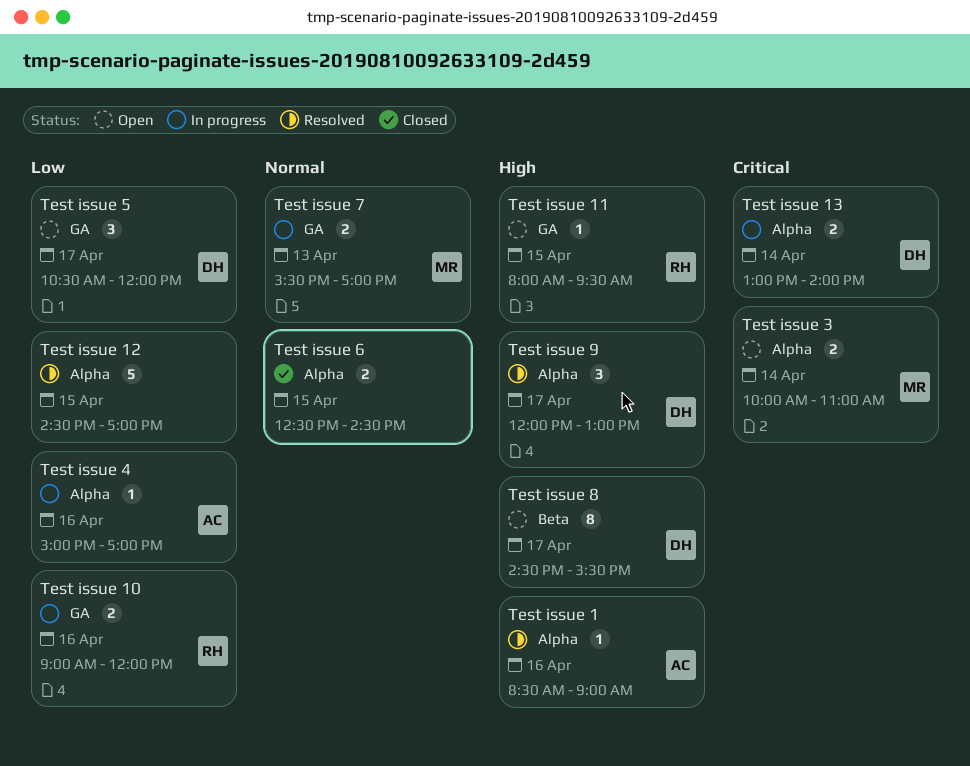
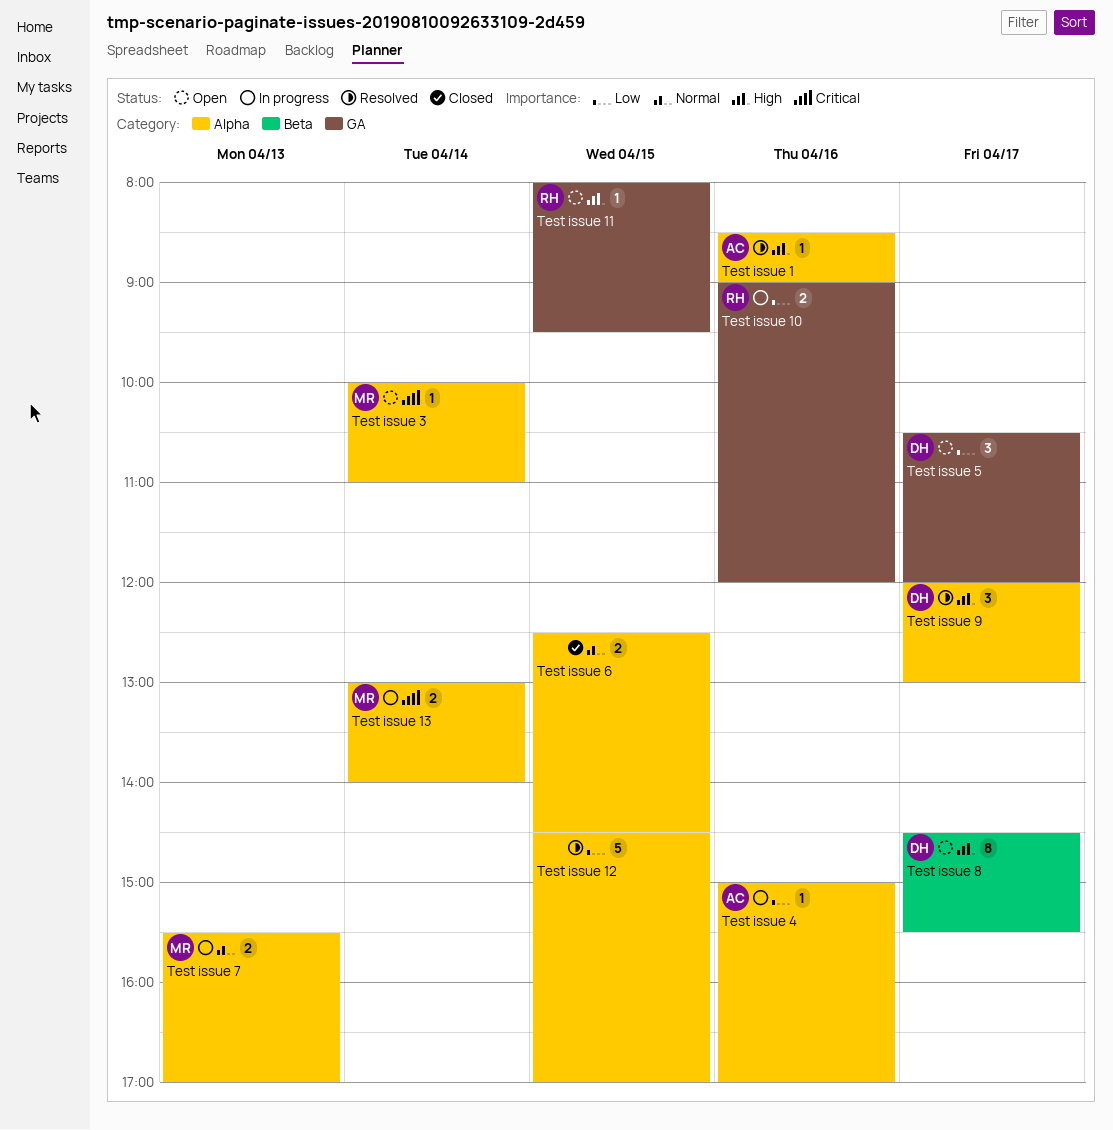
Test issue 13, owner: DH -> MR
Test issue 3, estimate: 2 -> 1
Test issue 7, label: GA -> Alpha

